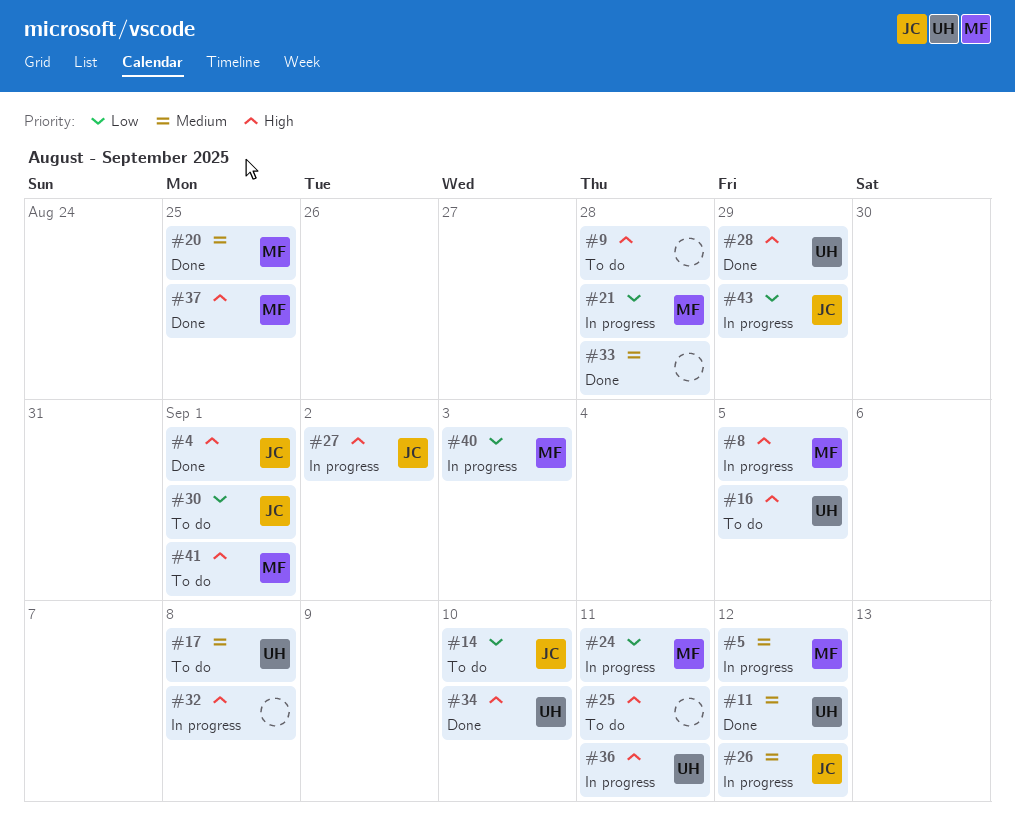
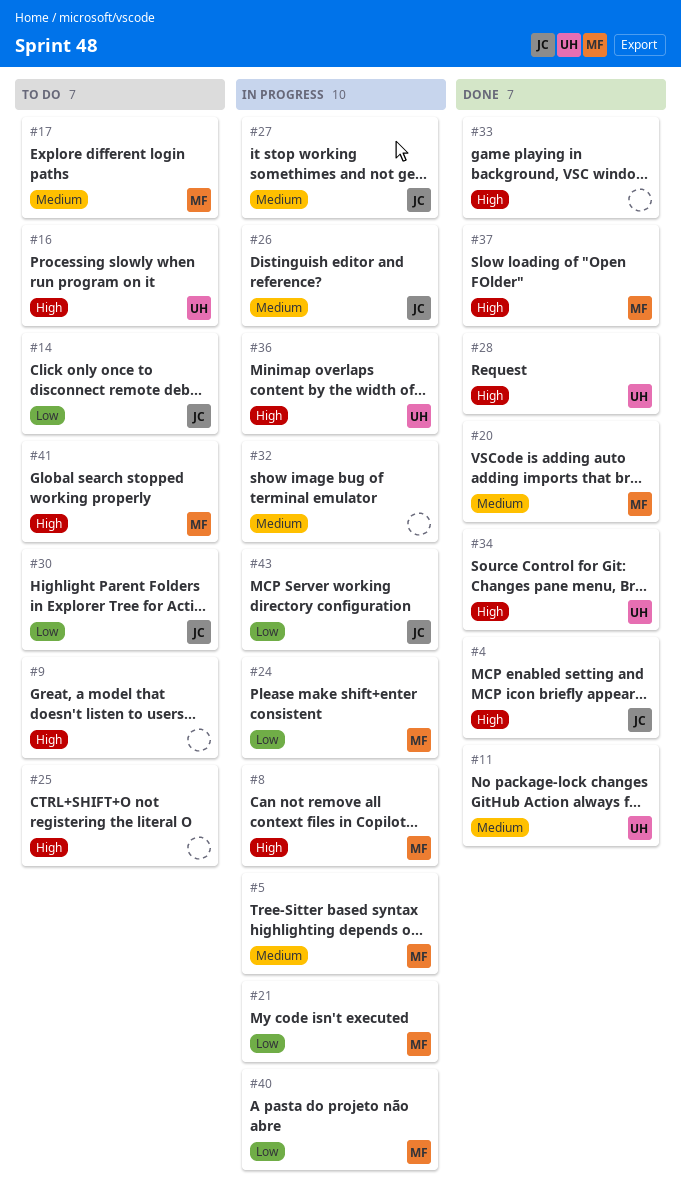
#17, owner: UH -> MF
#27, priority: High -> Medium
#32, priority: High -> Medium
#33, priority: Medium -> High

